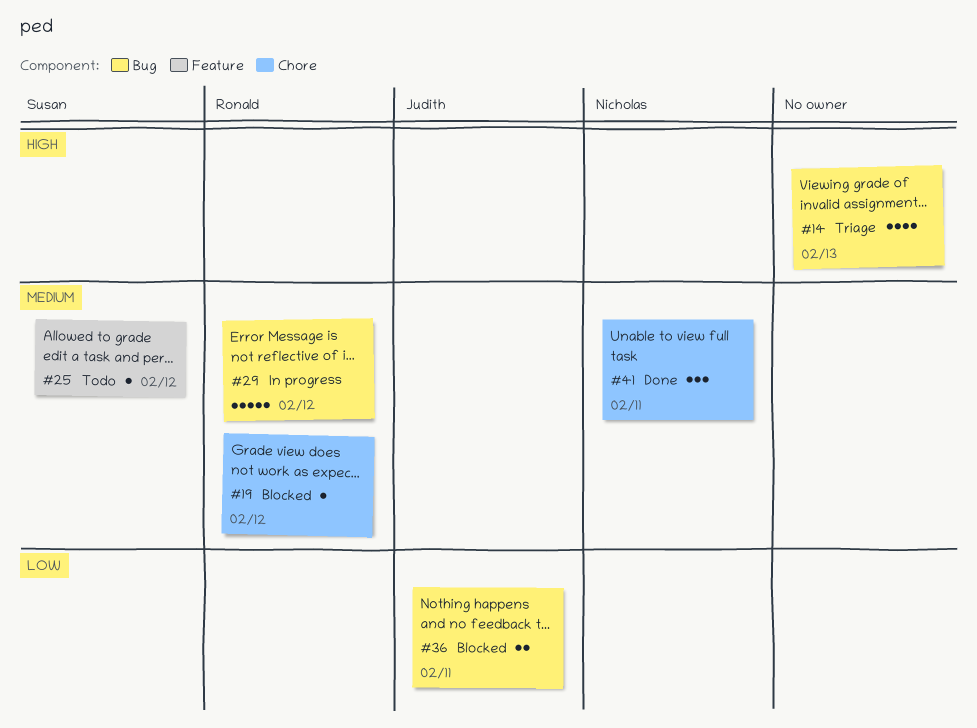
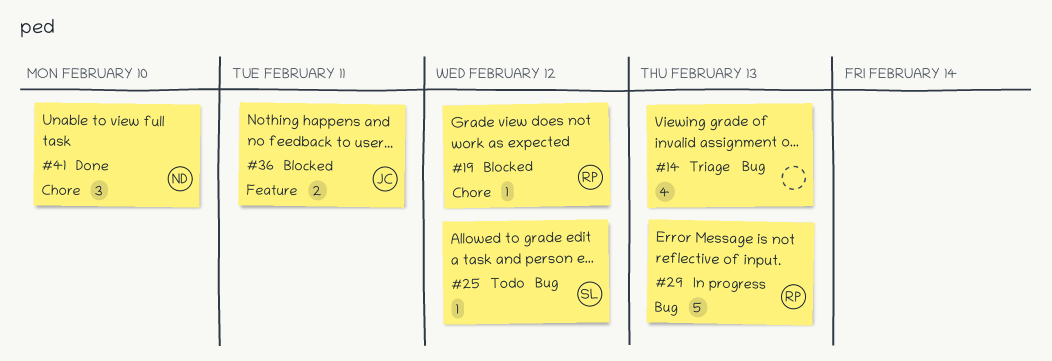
#25, label: Feature -> Bug
#29, due: Feb 12 -> Feb 13
#36, label: Bug -> Feature
#41, due: Feb 11 -> Feb 10

